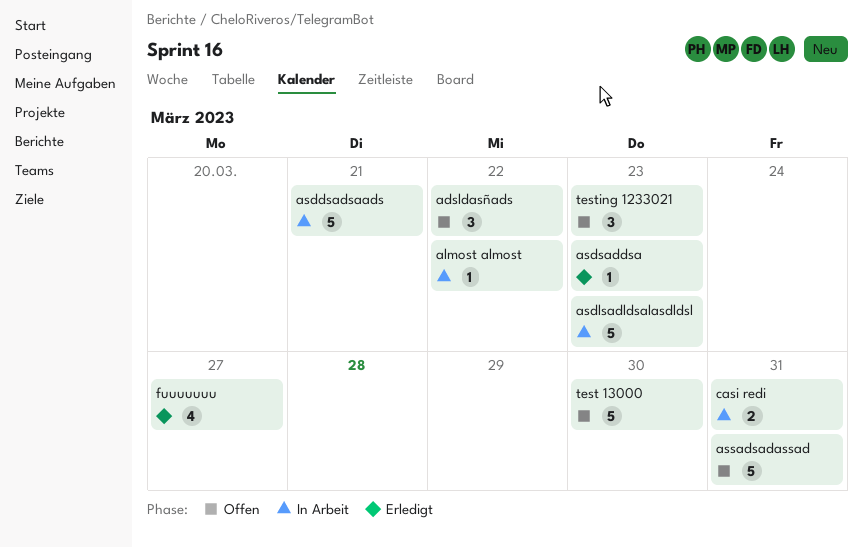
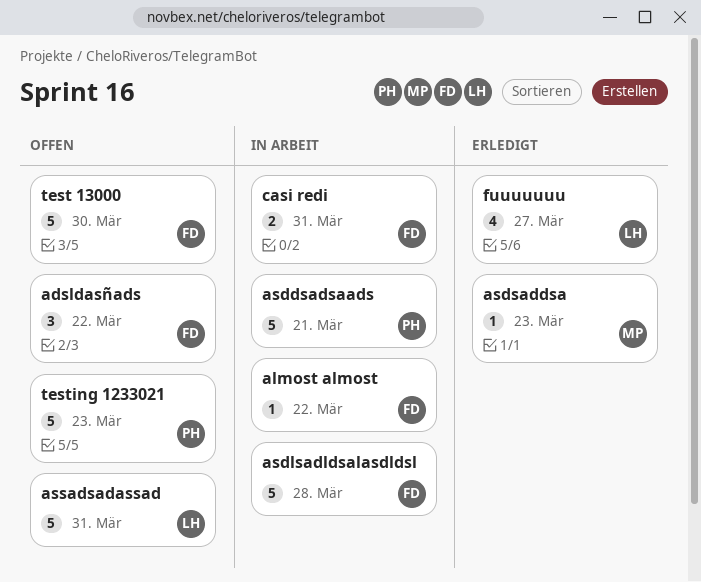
asdlsadldsalasdldsl, due: Mar 23 -> Mar 28
testing 1233021, estimate: 3 -> 5

